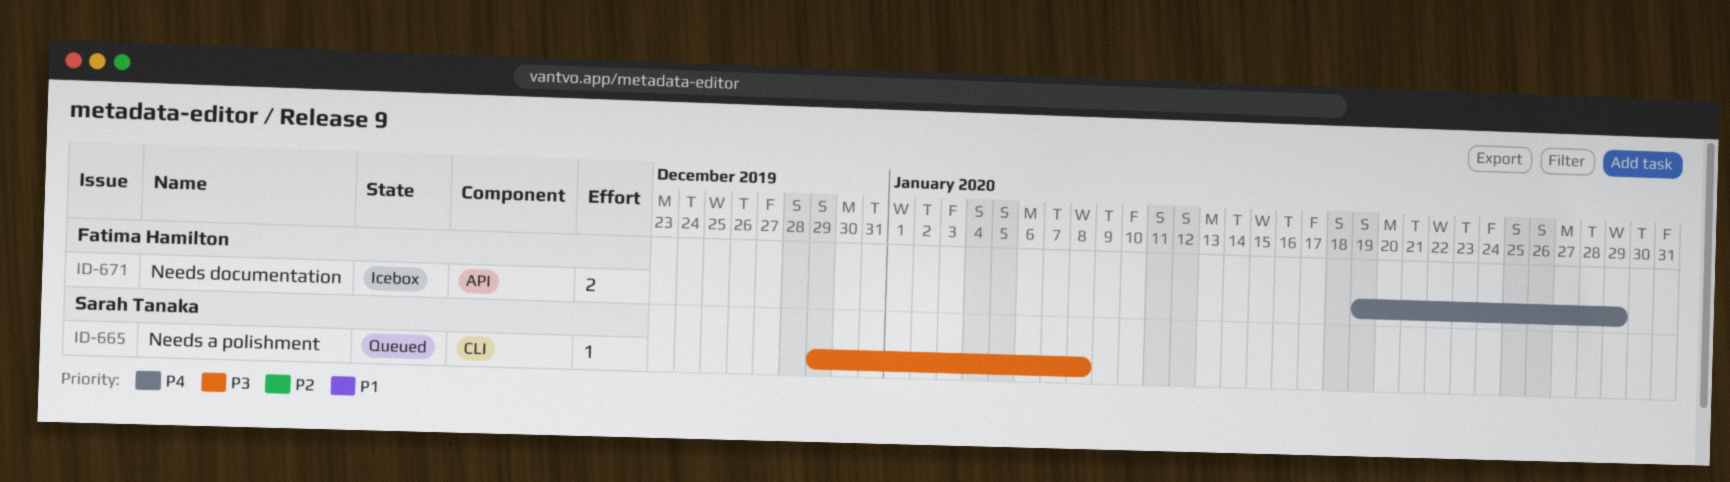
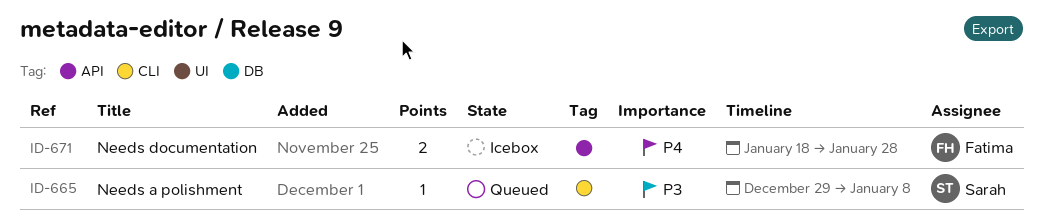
ID-671, start: Jan 19 -> Jan 18
ID-671, due: Jan 29 -> Jan 28

